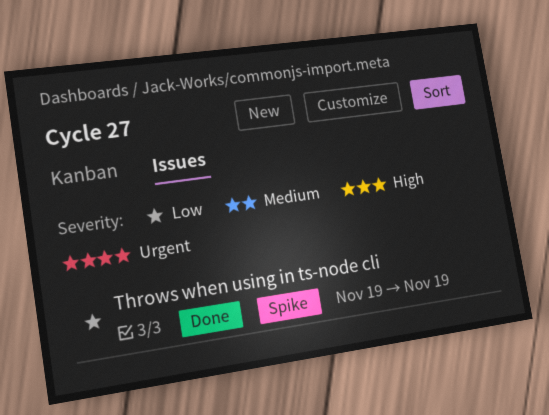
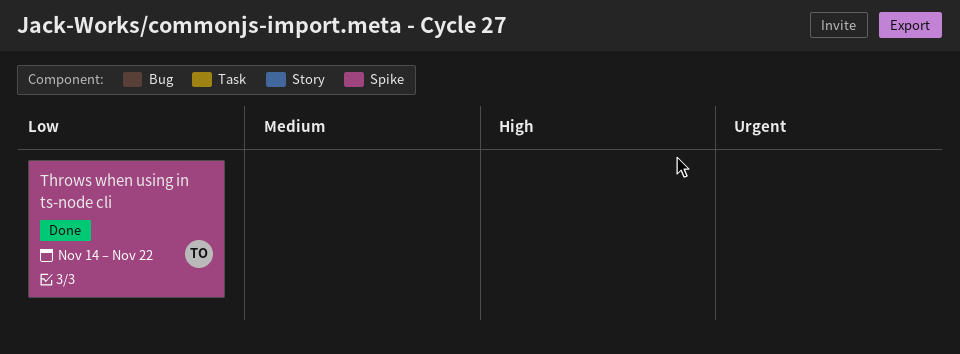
Throws when using in ts-node cli, start: Nov 19 -> Nov 14
Throws when using in ts-node cli, due: Nov 19 -> Nov 22

